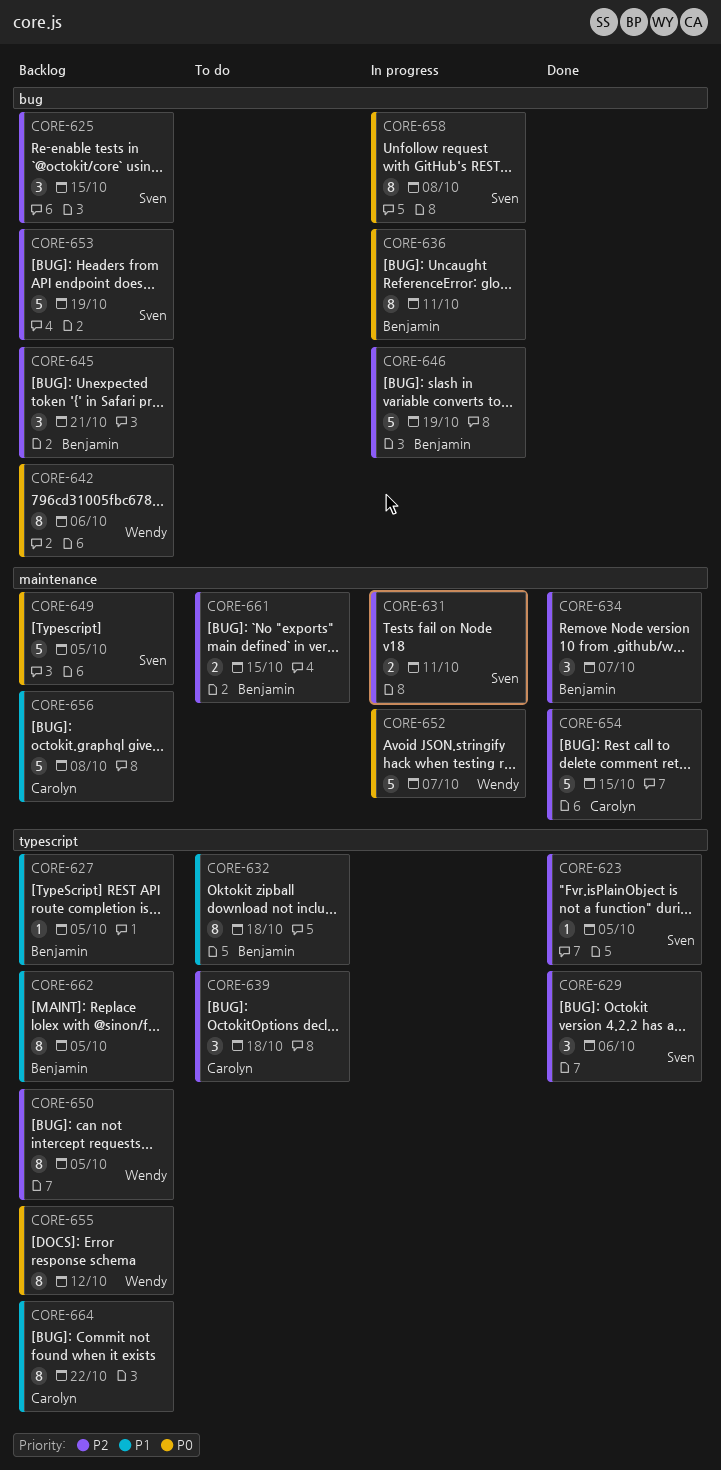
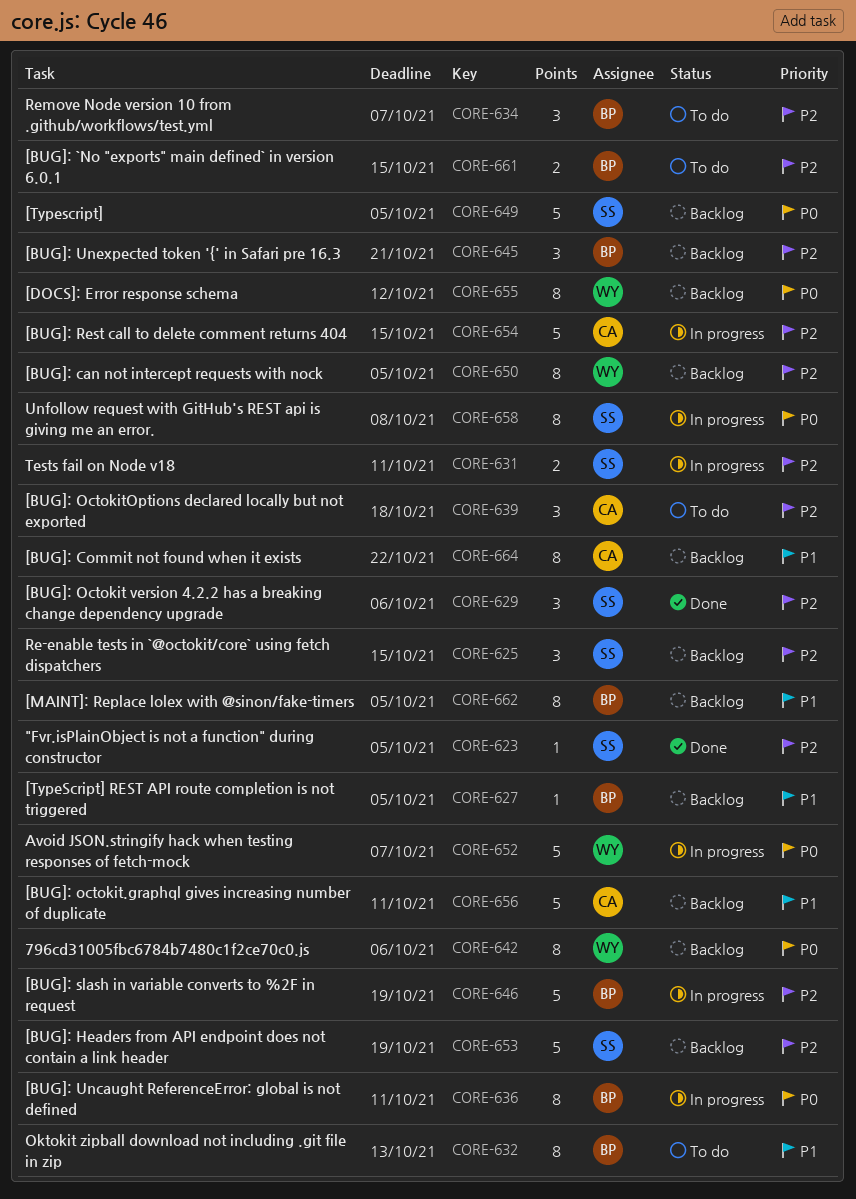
CORE-632, due: Oct 18 -> Oct 13
CORE-634, status: Done -> To do
CORE-654, status: Done -> In progress
CORE-656, due: Oct 8 -> Oct 11

